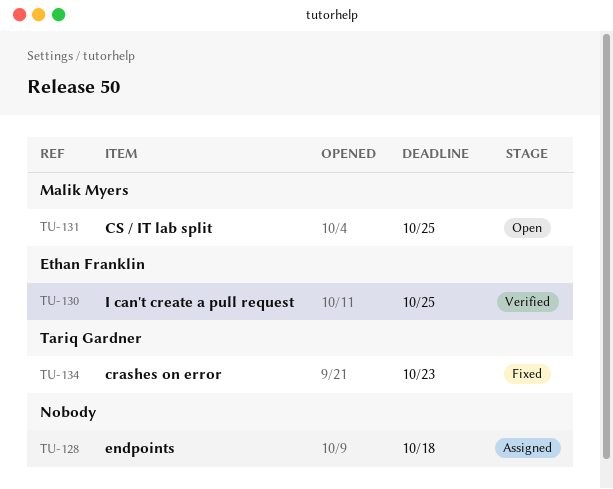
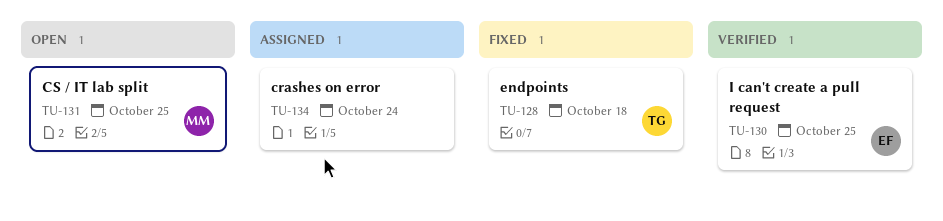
TU-128, status: Assigned -> Fixed
TU-128, owner: none -> Tariq Gardner
TU-134, status: Fixed -> Assigned
TU-134, owner: Tariq Gardner -> none
TU-134, due: Oct 23 -> Oct 24

